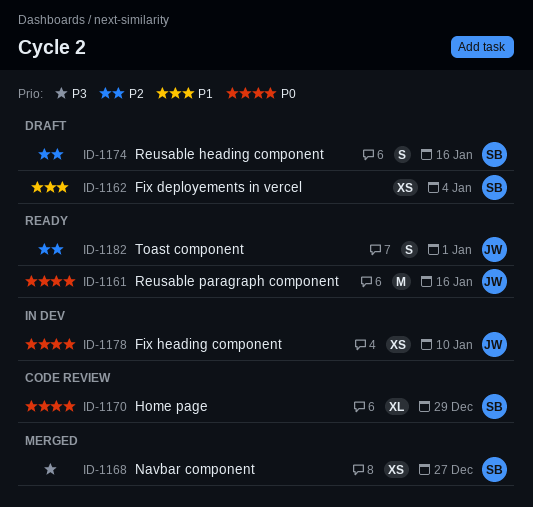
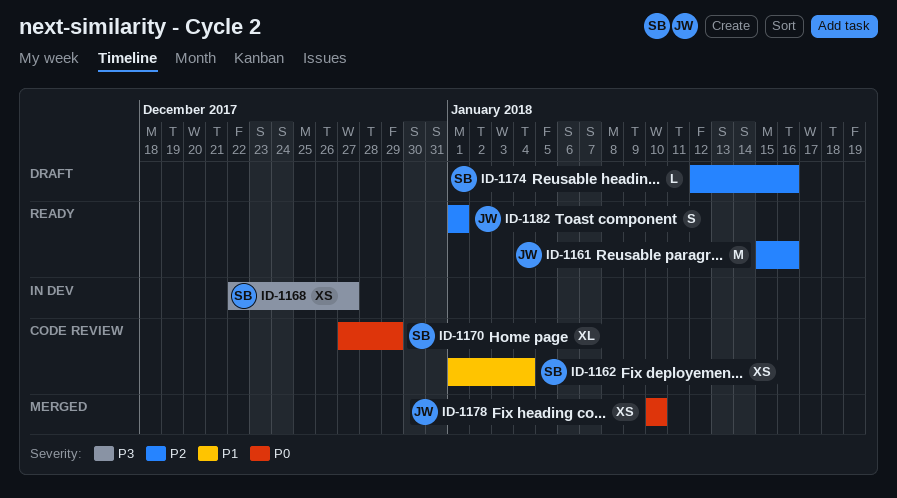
ID-1161, priority: P0 -> P2
ID-1162, status: Draft -> Code review
ID-1168, status: Merged -> In dev
ID-1174, estimate: S -> L
ID-1178, status: In dev -> Merged

